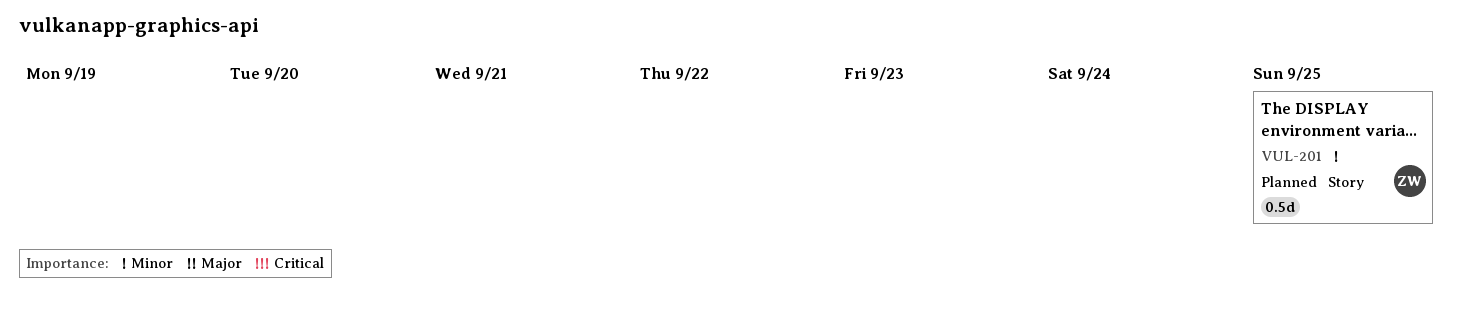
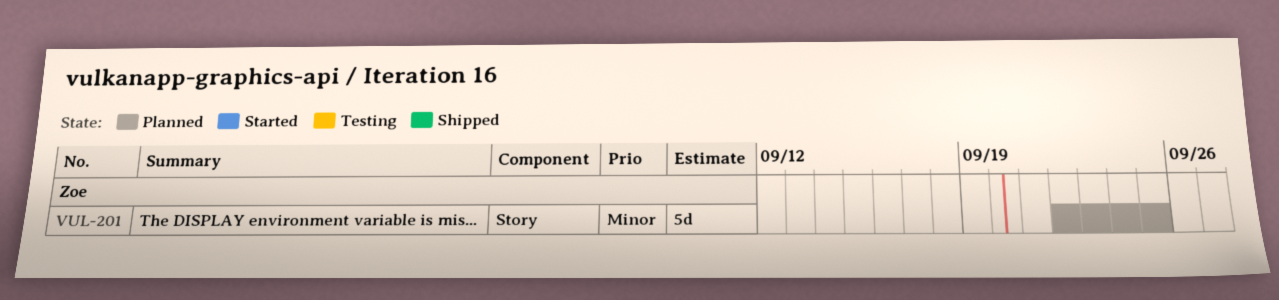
VUL-201, estimate: 0.5d -> 5d

